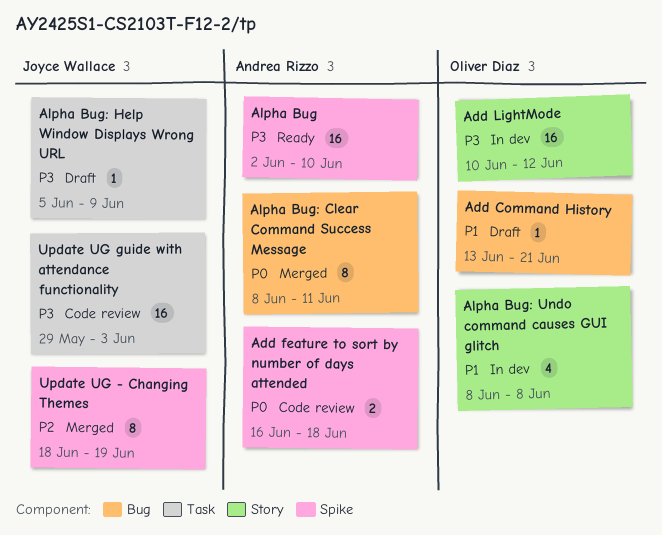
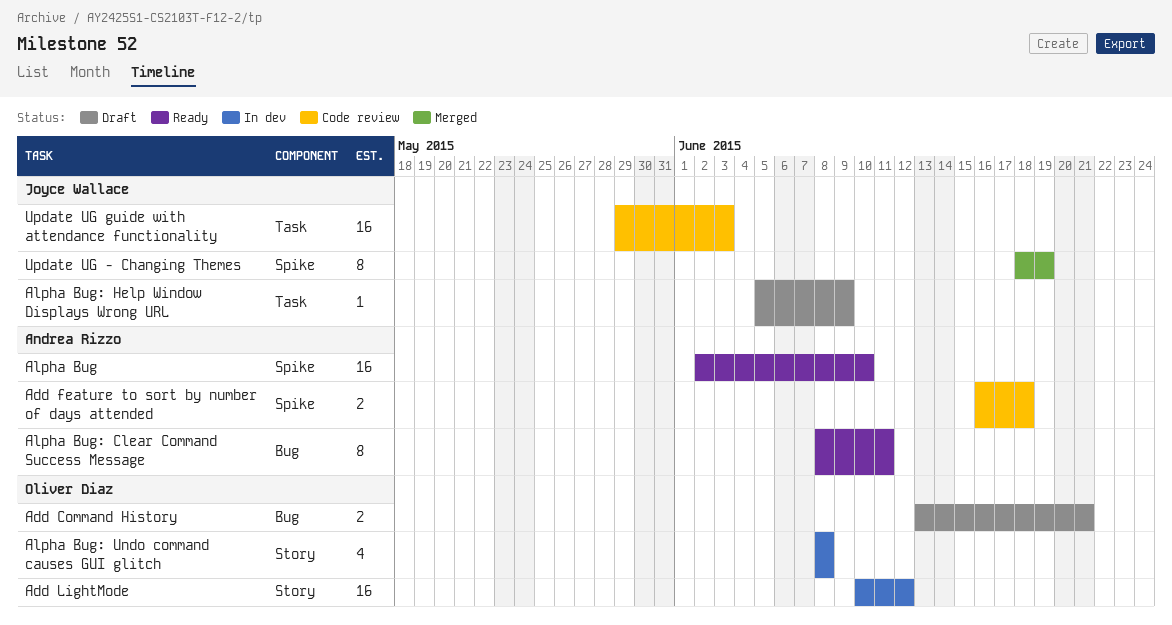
Add Command History, estimate: 1 -> 2
Alpha Bug: Clear Command Success Message, status: Merged -> Ready

